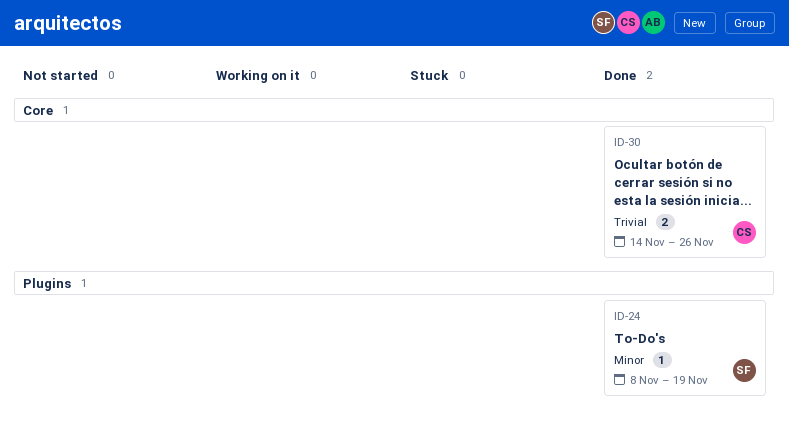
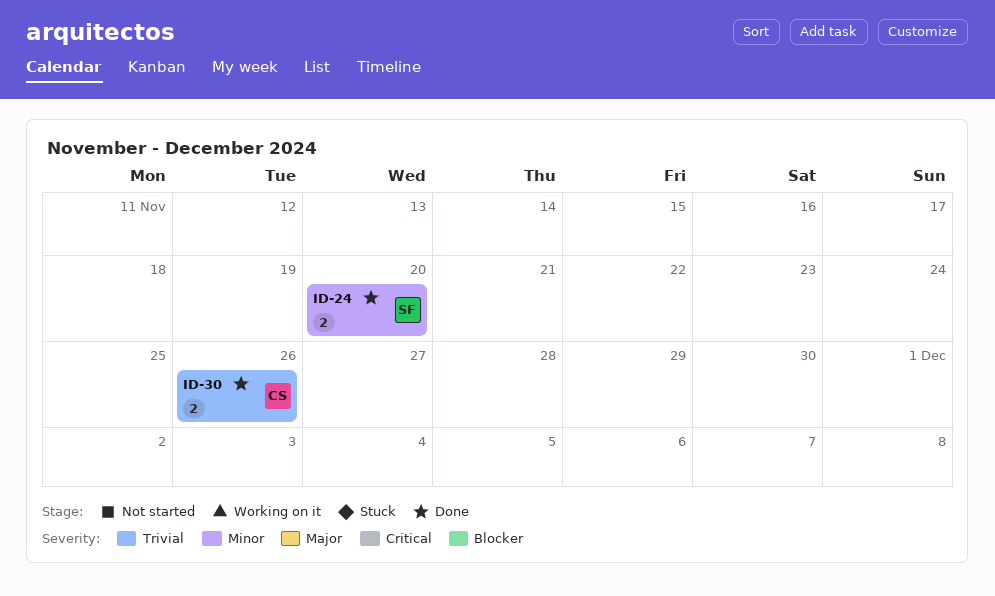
ID-24, estimate: 1 -> 2
ID-24, due: Nov 19 -> Nov 20

